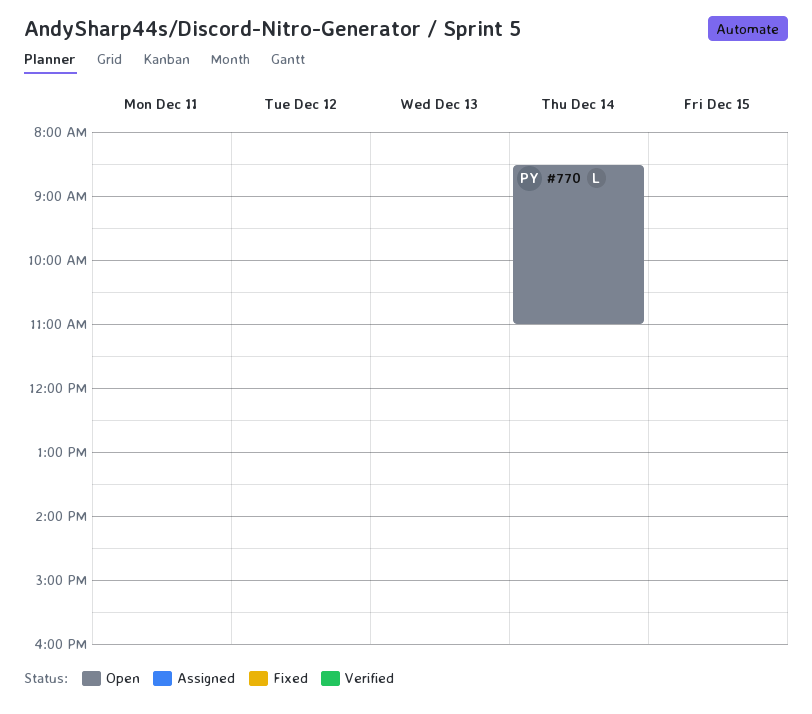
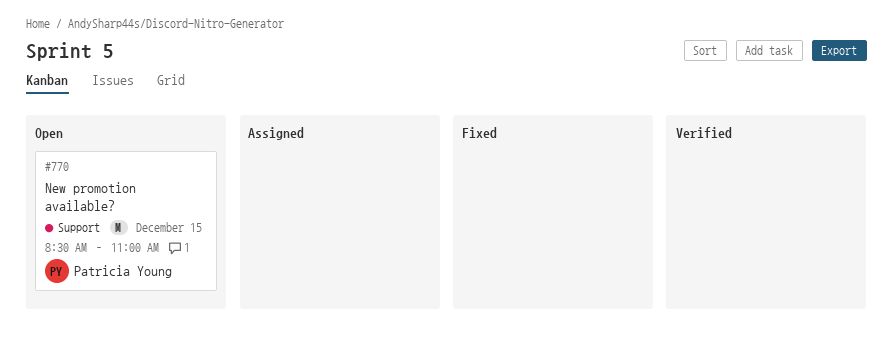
#770, estimate: L -> M
#770, day: Dec 14 -> Dec 15

